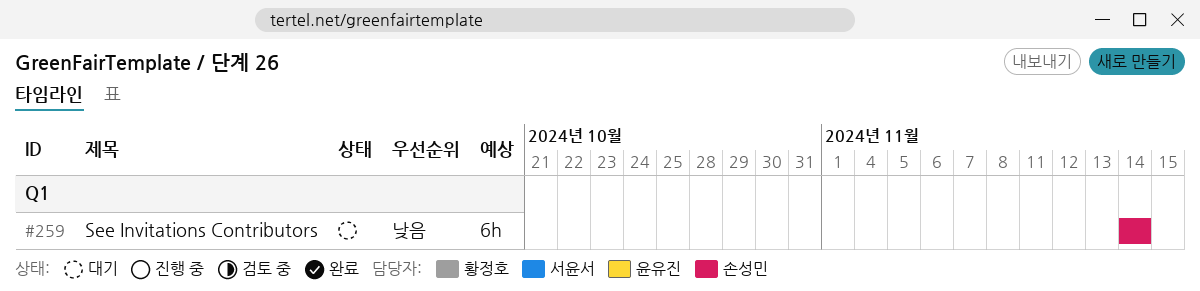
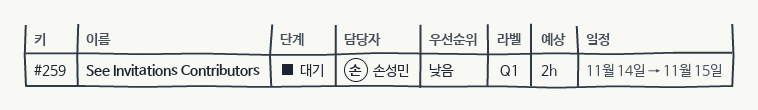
#259, estimate: 6h -> 2h
#259, due: Nov 14 -> Nov 15

